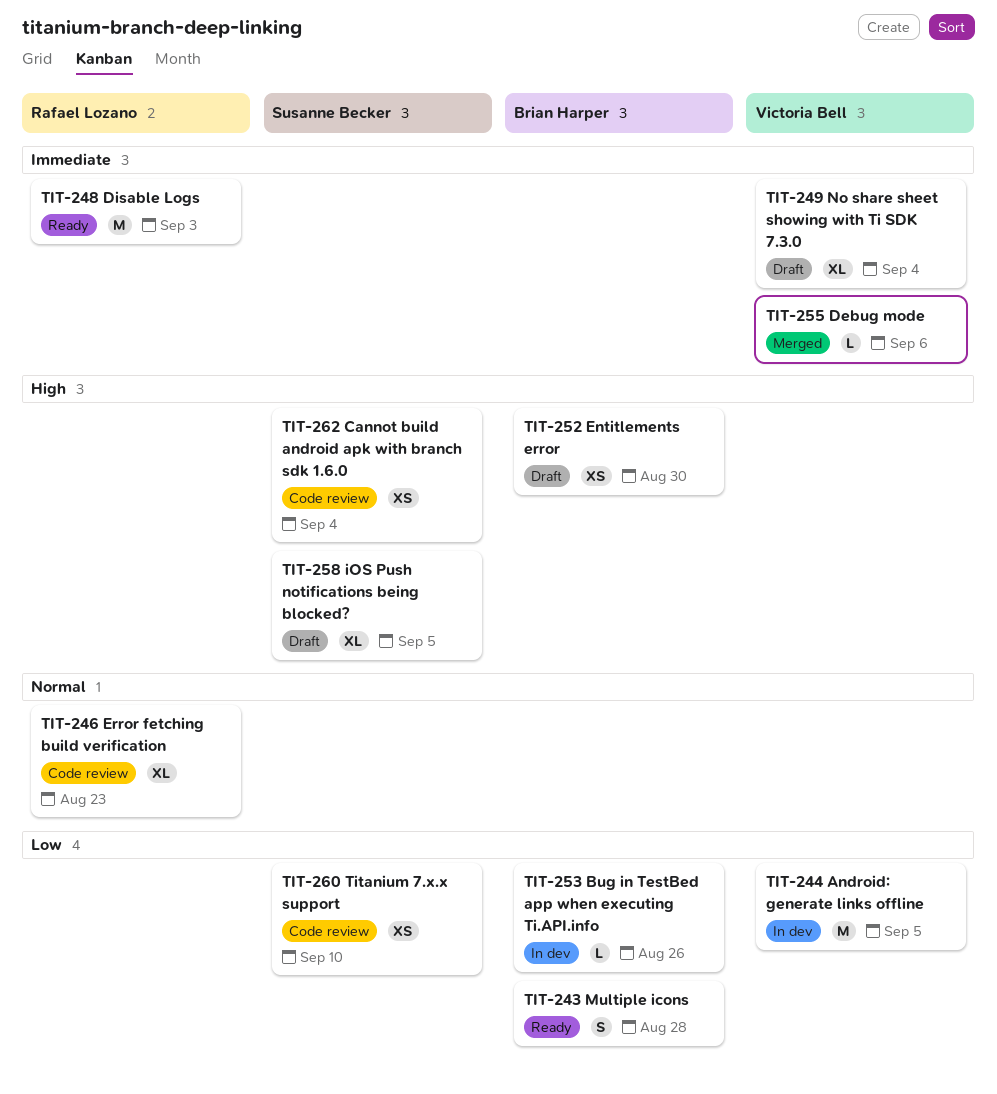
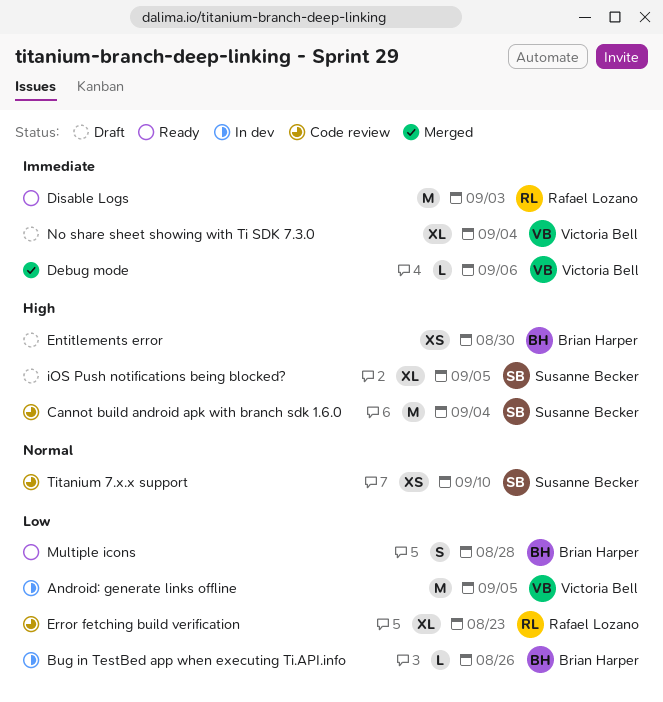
Cannot build android apk with branch sdk 1.6.0, estimate: XS -> M
Error fetching build verification, priority: Normal -> Low
Titanium 7.x.x support, priority: Low -> Normal

